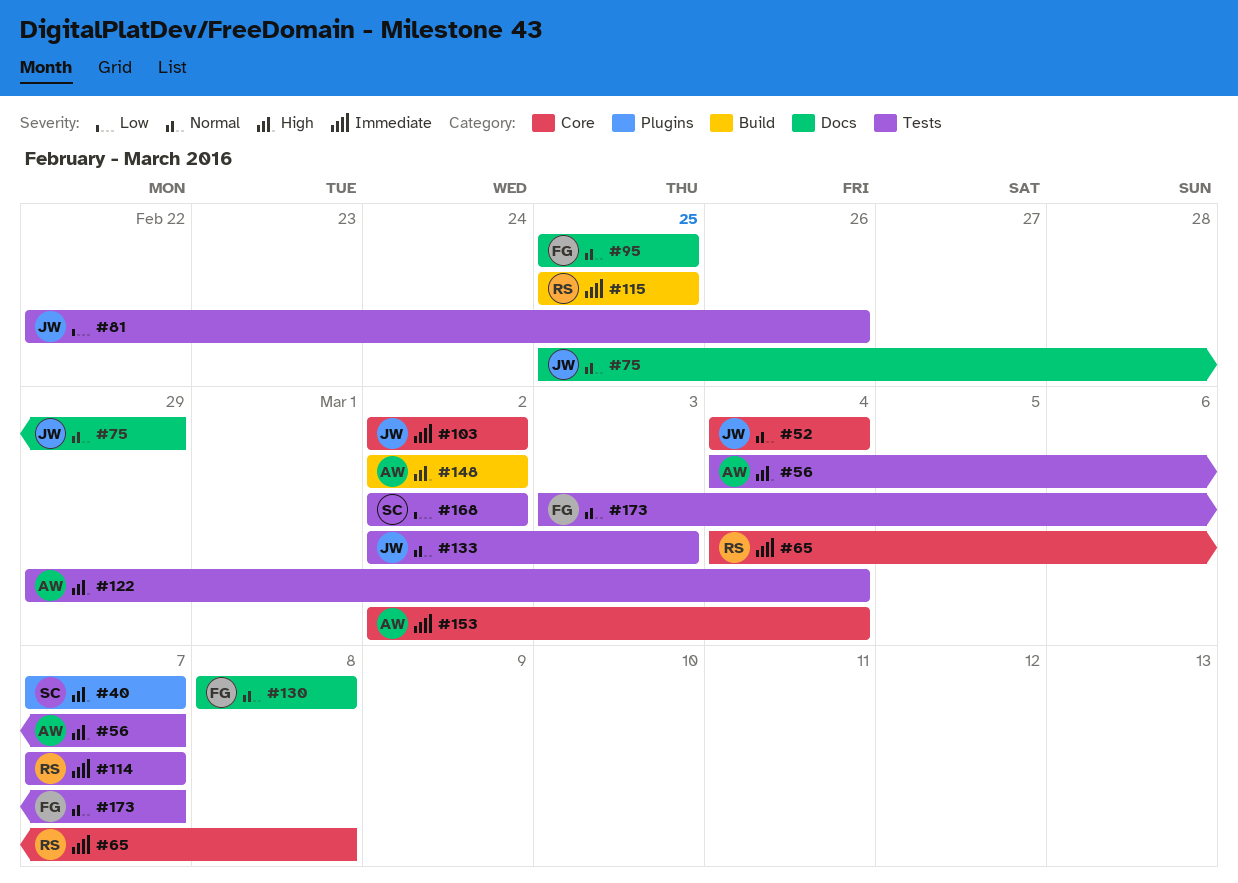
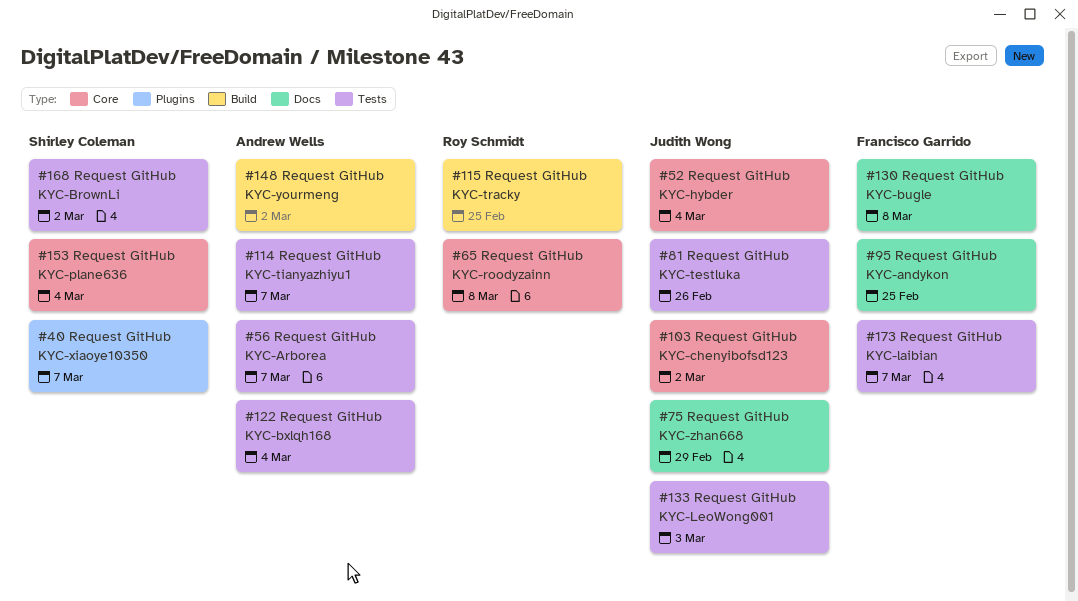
#114, owner: Roy Schmidt -> Andrew Wells
#153, owner: Andrew Wells -> Shirley Coleman

